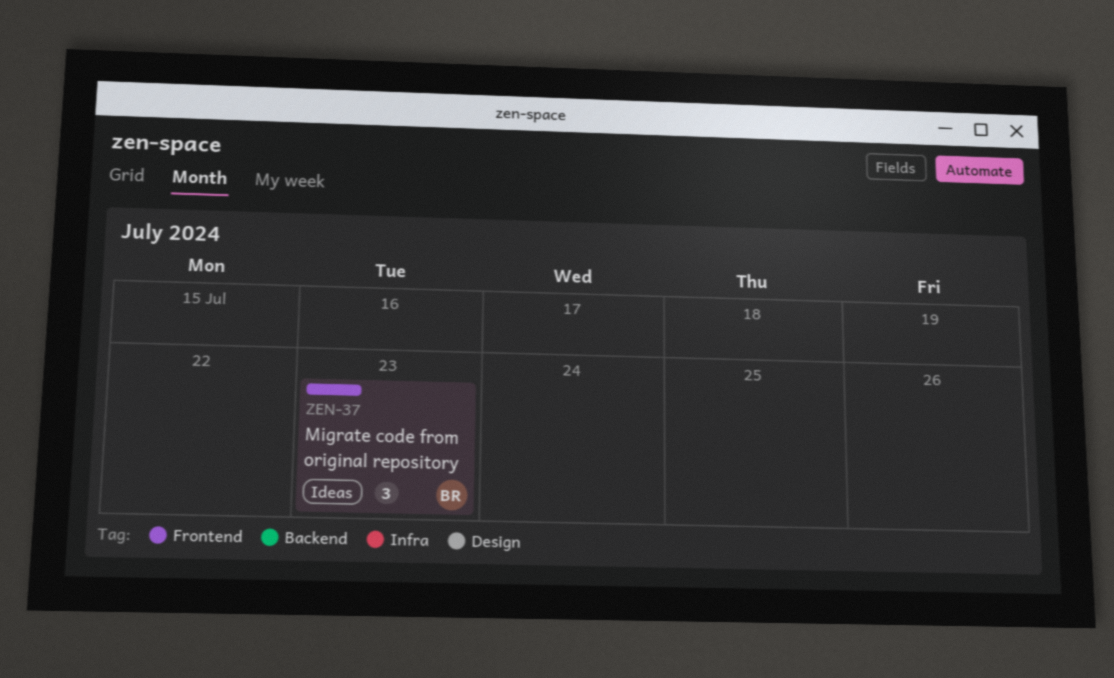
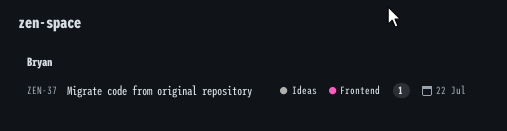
ZEN-37, estimate: 3 -> 1
ZEN-37, due: Jul 23 -> Jul 22

